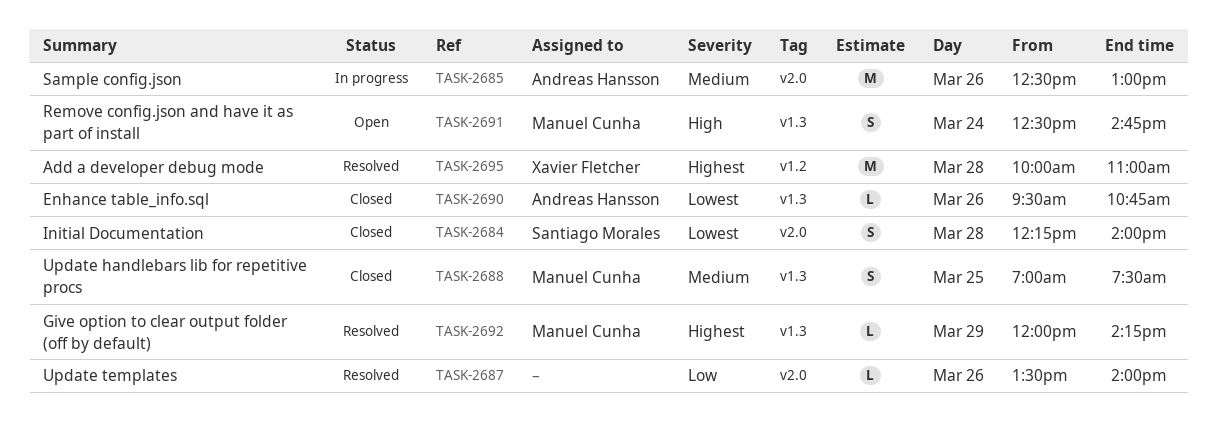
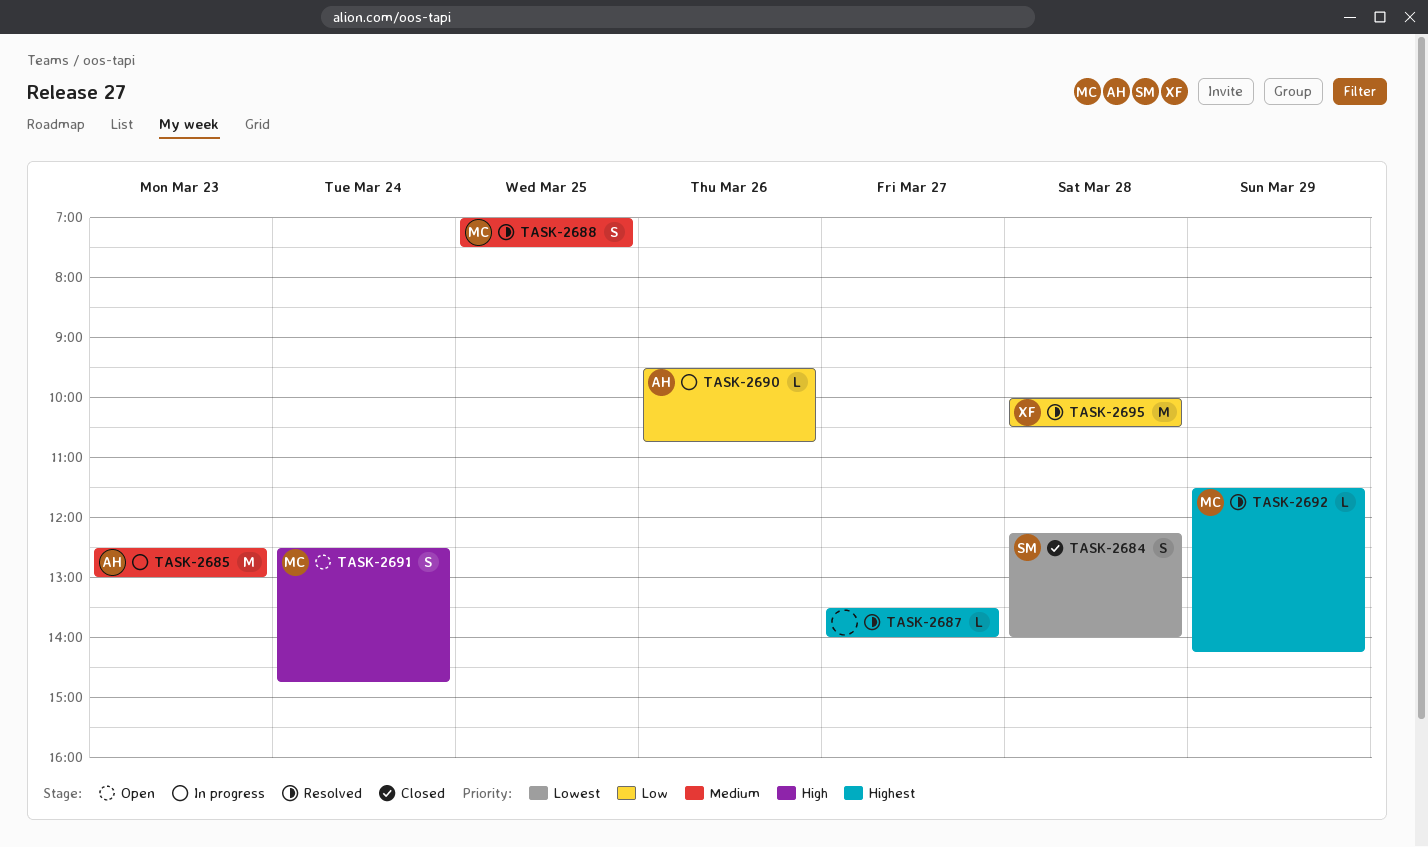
TASK-2685, day: Mar 26 -> Mar 23
TASK-2687, priority: Low -> Highest
TASK-2687, day: Mar 26 -> Mar 27
TASK-2688, status: Closed -> Resolved
TASK-2690, status: Closed -> In progress
TASK-2690, priority: Lowest -> Low
TASK-2692, begins: 12:00 -> 11:30
TASK-2695, priority: Highest -> Low
TASK-2695, ends: 11:00 -> 10:30

